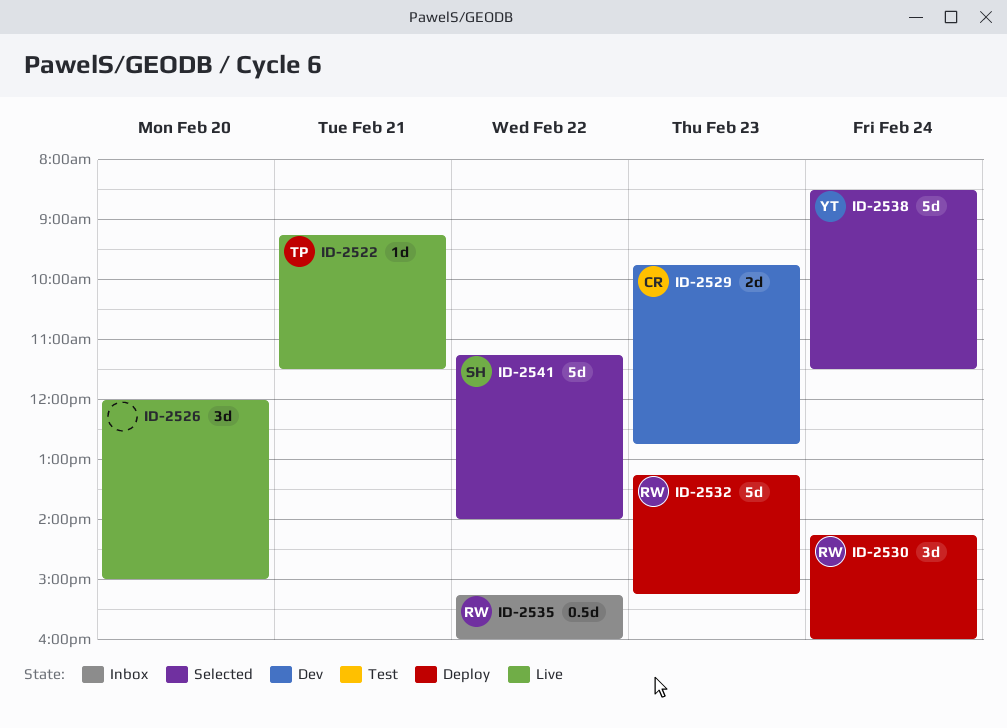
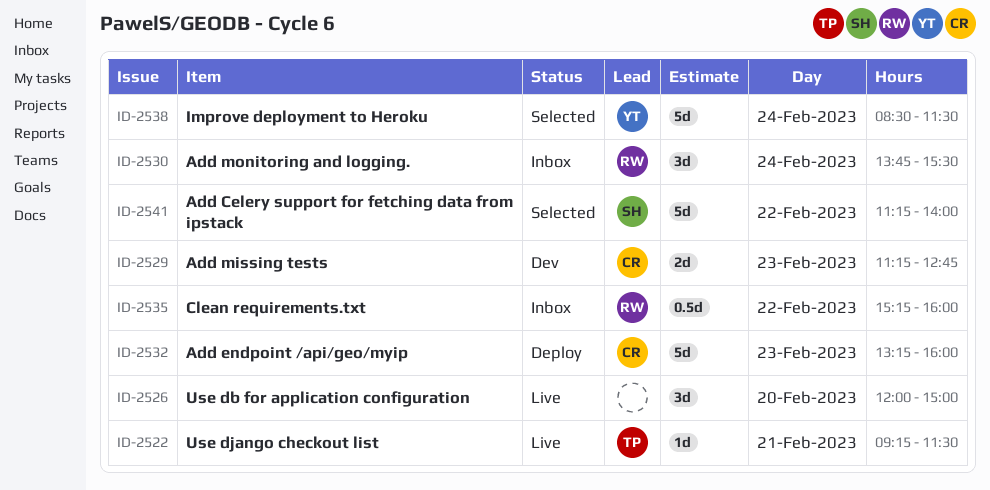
ID-2529, begins: 09:45 -> 11:15
ID-2530, status: Deploy -> Inbox
ID-2530, begins: 14:15 -> 13:45
ID-2530, ends: 16:00 -> 15:30
ID-2532, owner: RW -> CR
ID-2532, ends: 15:15 -> 16:00

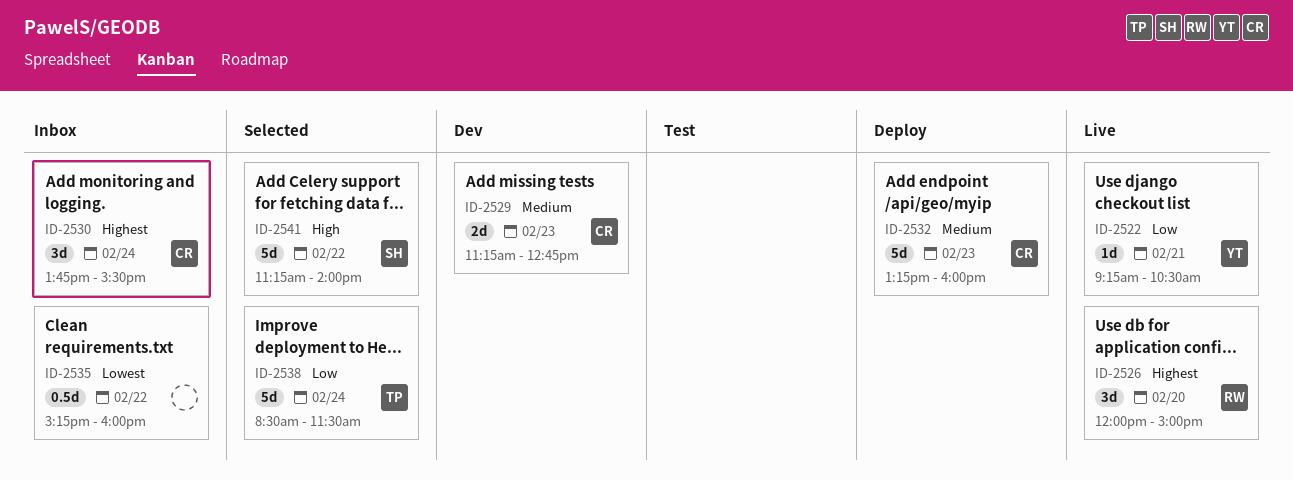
ID-2522, owner: TP -> YT
ID-2522, ends: 11:30 -> 10:30
ID-2526, owner: none -> RW
ID-2530, owner: RW -> CR
ID-2535, owner: RW -> none
ID-2538, owner: YT -> TP

